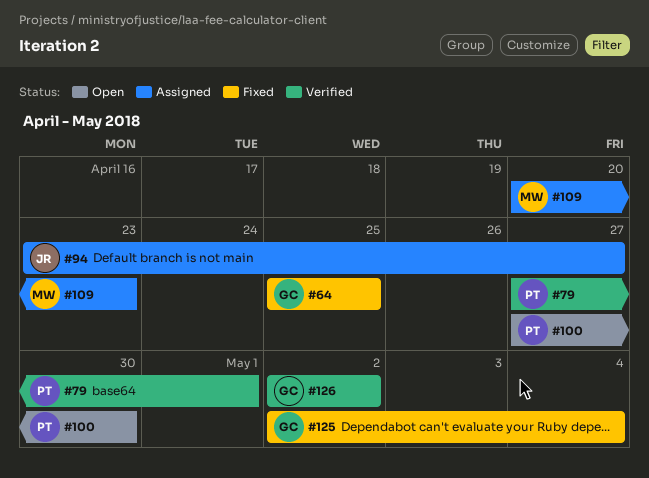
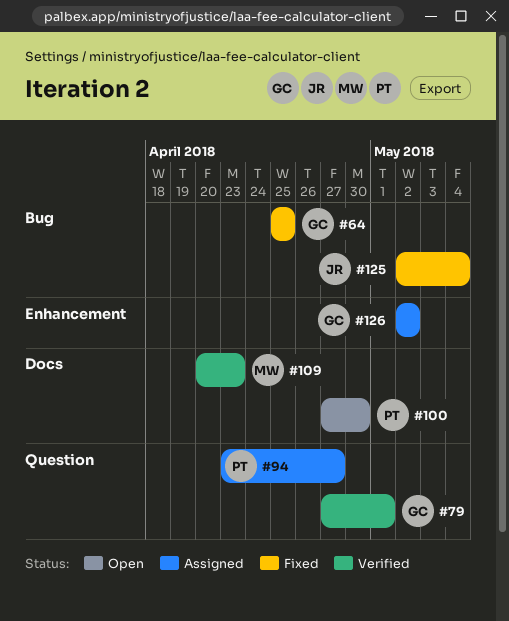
#79, owner: PT -> GC
#94, owner: JR -> PT
#109, status: Assigned -> Verified
#125, owner: GC -> JR
#126, status: Verified -> Assigned

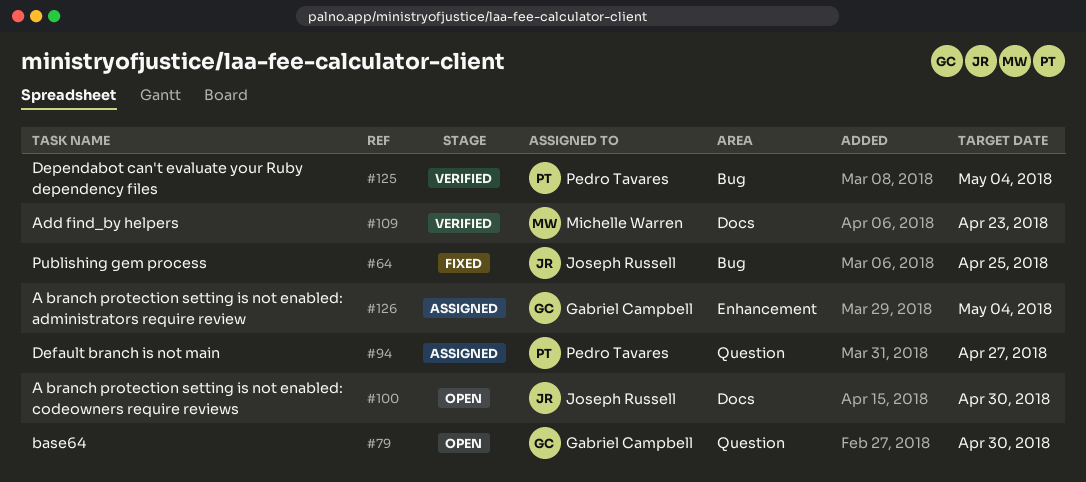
#64, owner: Gabriel Campbell -> Joseph Russell
#79, status: Verified -> Open
#79, due: May 1 -> Apr 30
#100, owner: Pedro Tavares -> Joseph Russell
#125, status: Fixed -> Verified
#125, owner: Joseph Russell -> Pedro Tavares
#126, due: May 2 -> May 4

